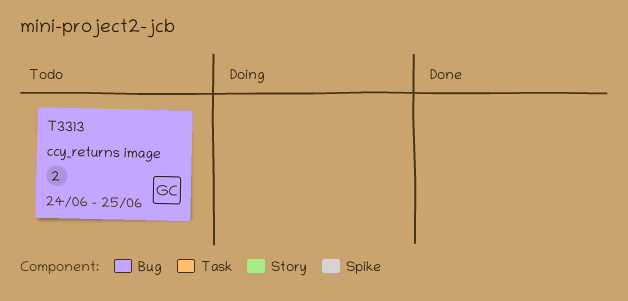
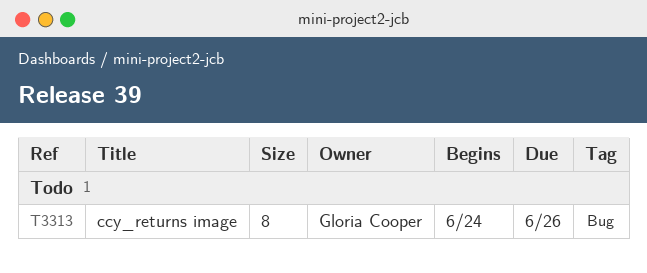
T3313, estimate: 2 -> 8
T3313, due: Jun 25 -> Jun 26

